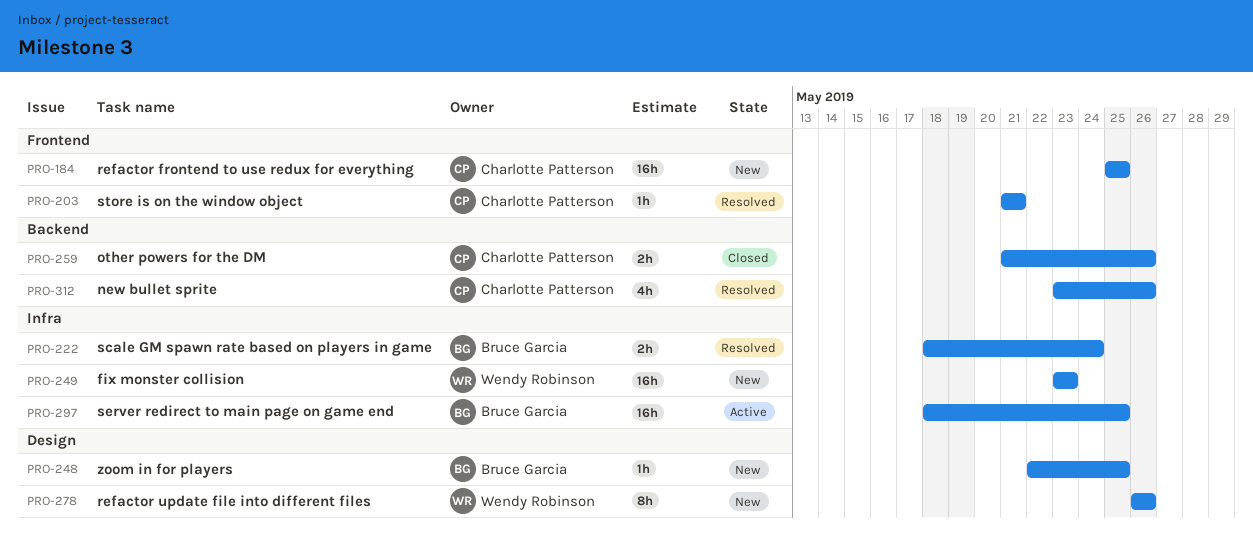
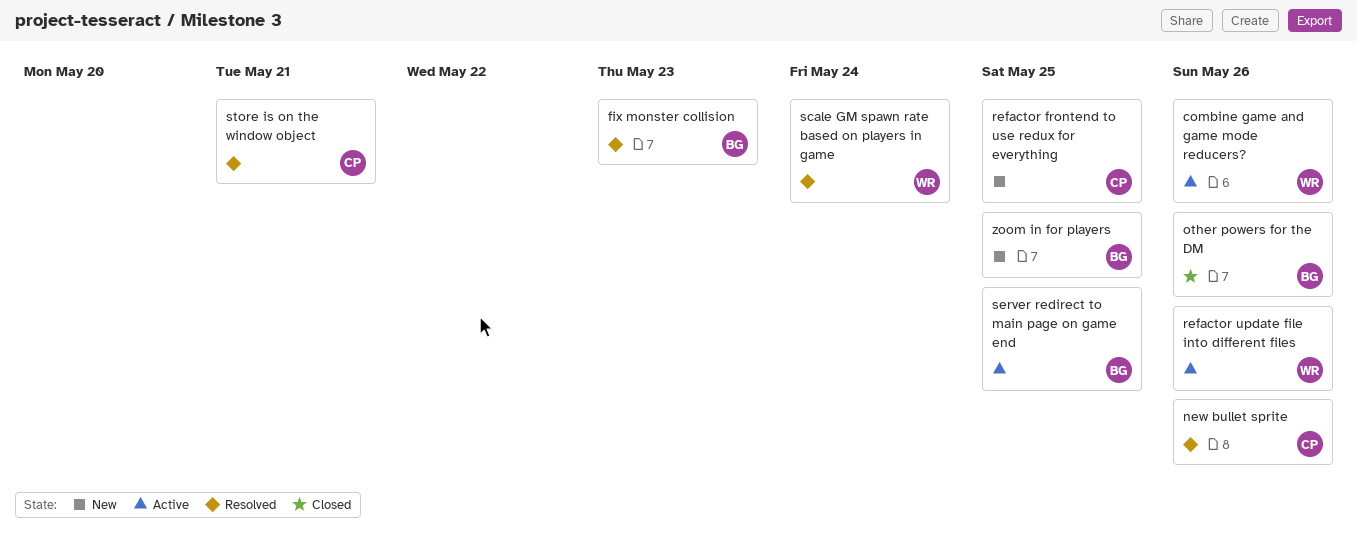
combine game and game mode reducers?: none -> present
fix monster collision, status: New -> Resolved
fix monster collision, owner: Wendy Robinson -> Bruce Garcia
other powers for the DM, owner: Charlotte Patterson -> Bruce Garcia
refactor update file into different files, status: New -> Active
scale GM spawn rate based on players in game, owner: Bruce Garcia -> Wendy Robinson

